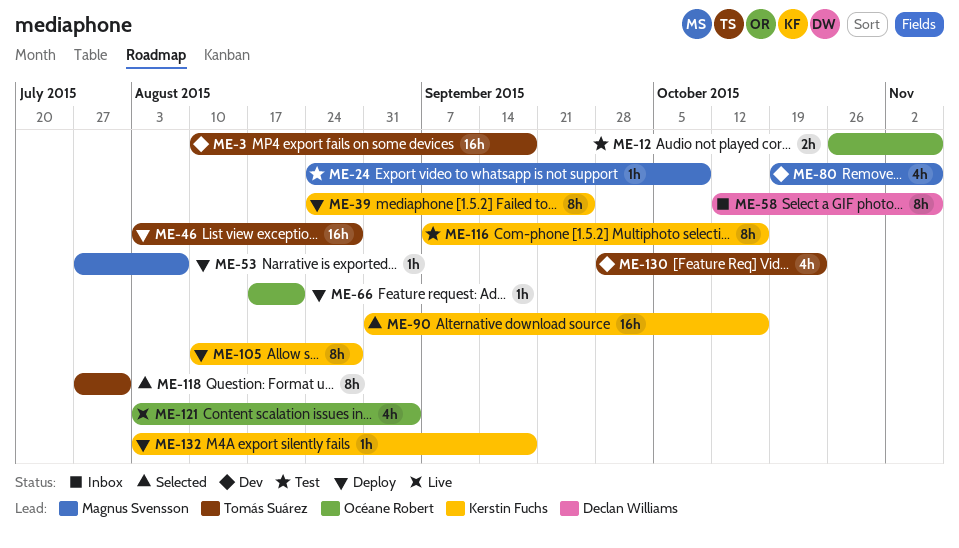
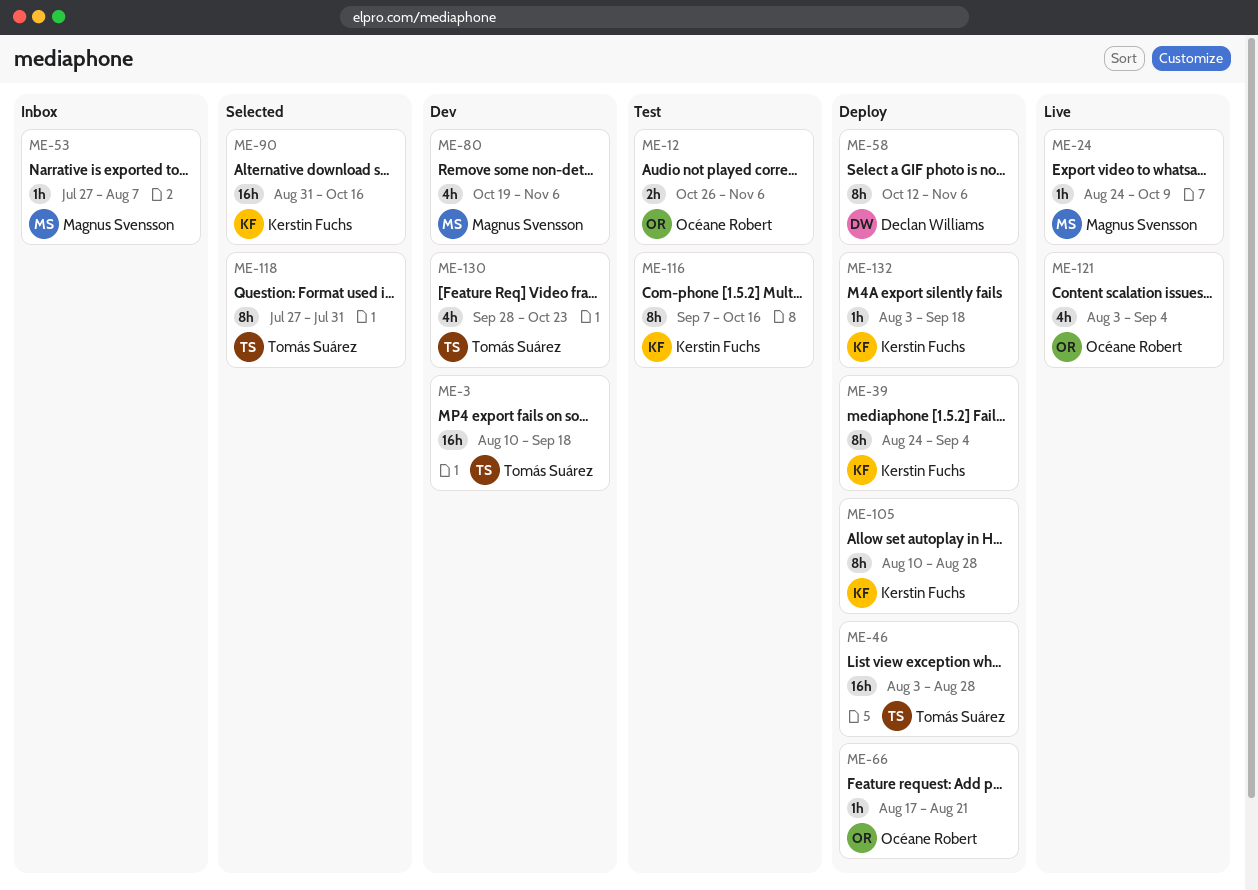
ME-24, status: Test -> Live
ME-39, due: Sep 25 -> Sep 4
ME-53, status: Deploy -> Inbox
ME-58, status: Inbox -> Deploy

